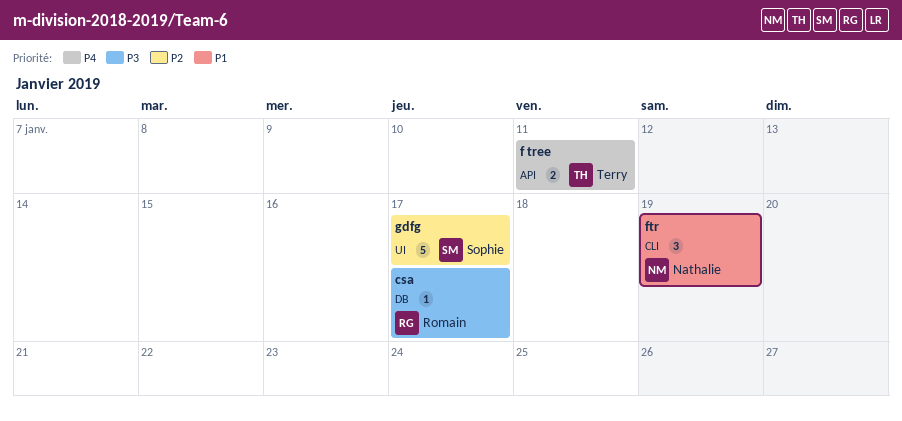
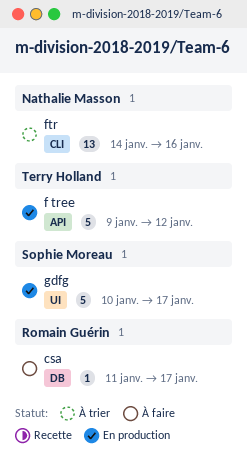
f tree, estimate: 2 -> 5
f tree, due: Jan 11 -> Jan 12
ftr, estimate: 3 -> 13
ftr, due: Jan 19 -> Jan 16

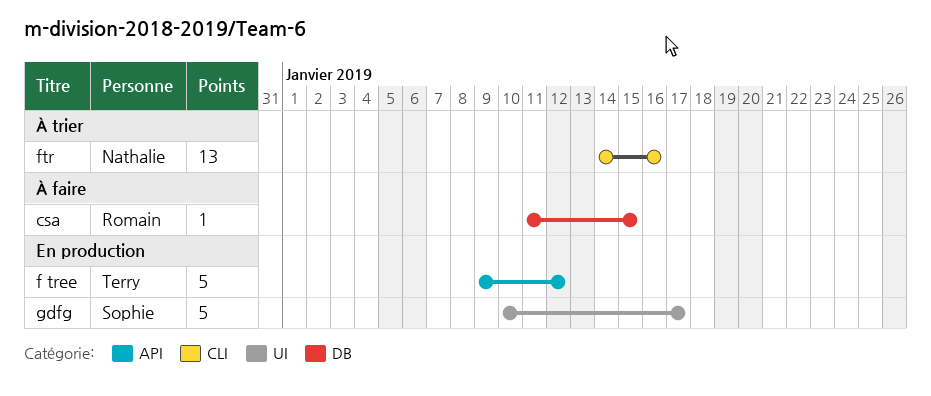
csa, due: Jan 17 -> Jan 15

